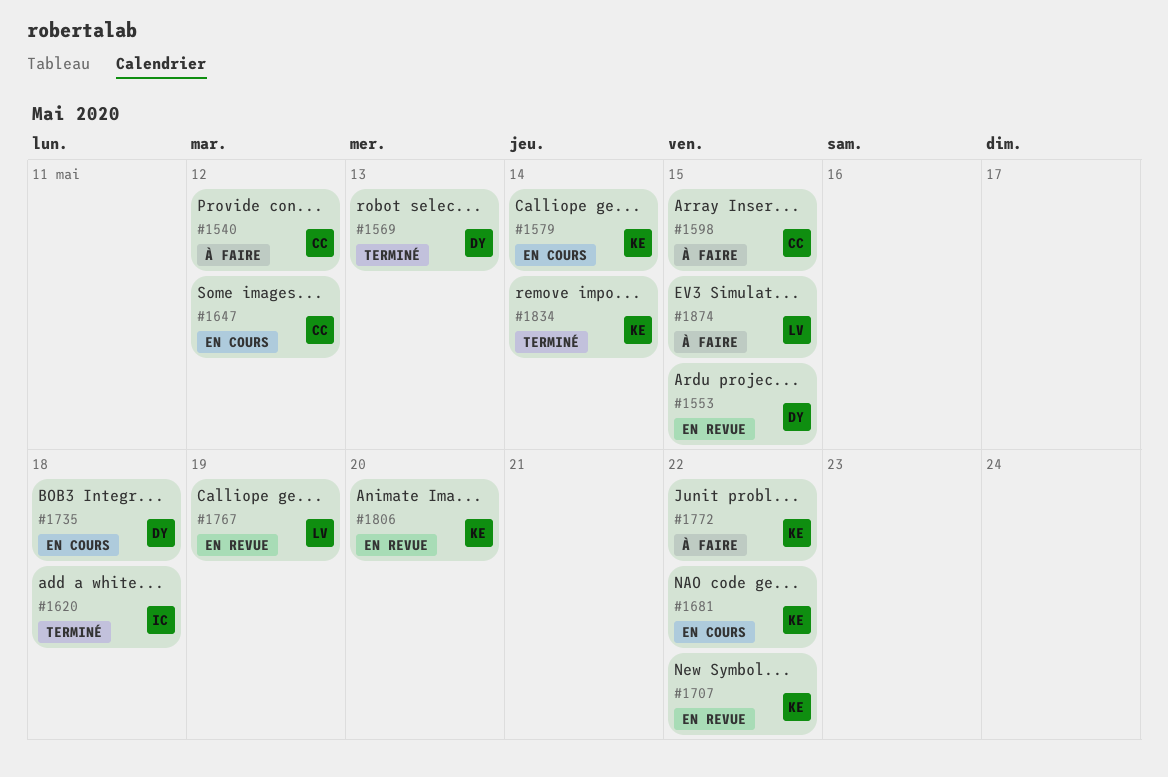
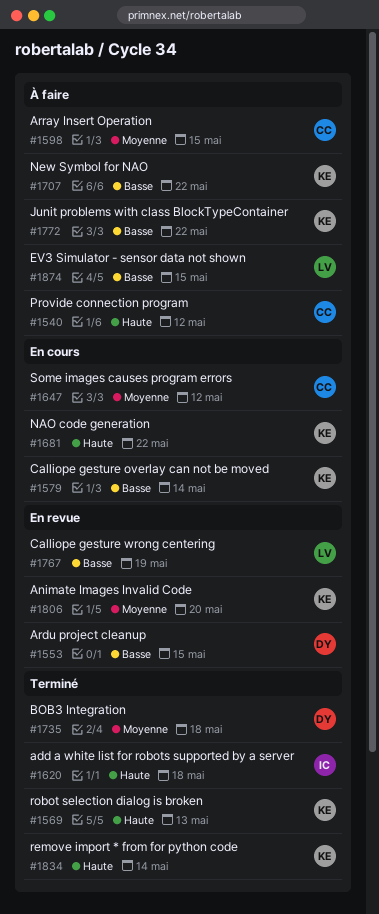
#1569, owner: DY -> KE
#1707, status: En revue -> À faire
#1735, status: En cours -> Terminé

